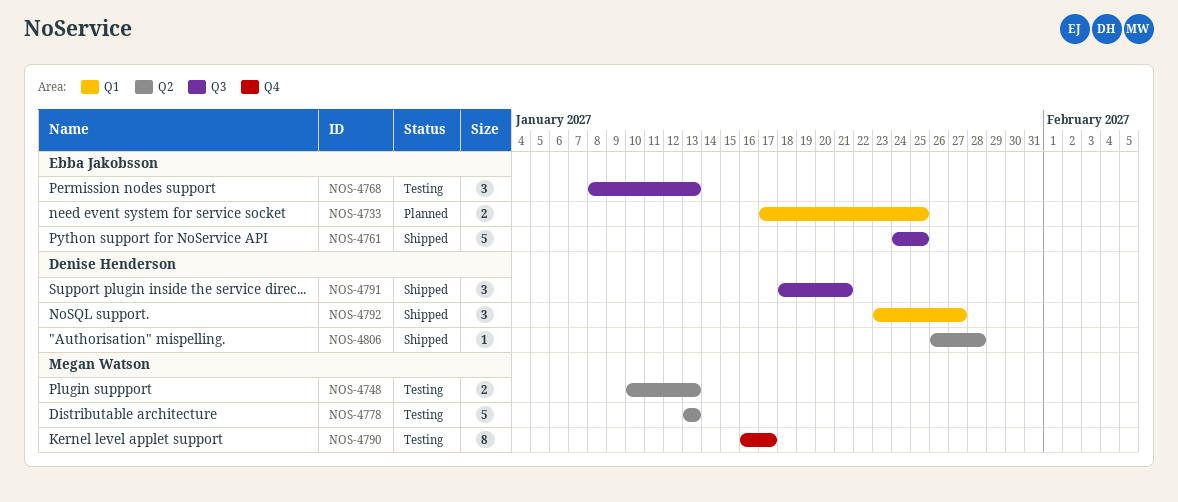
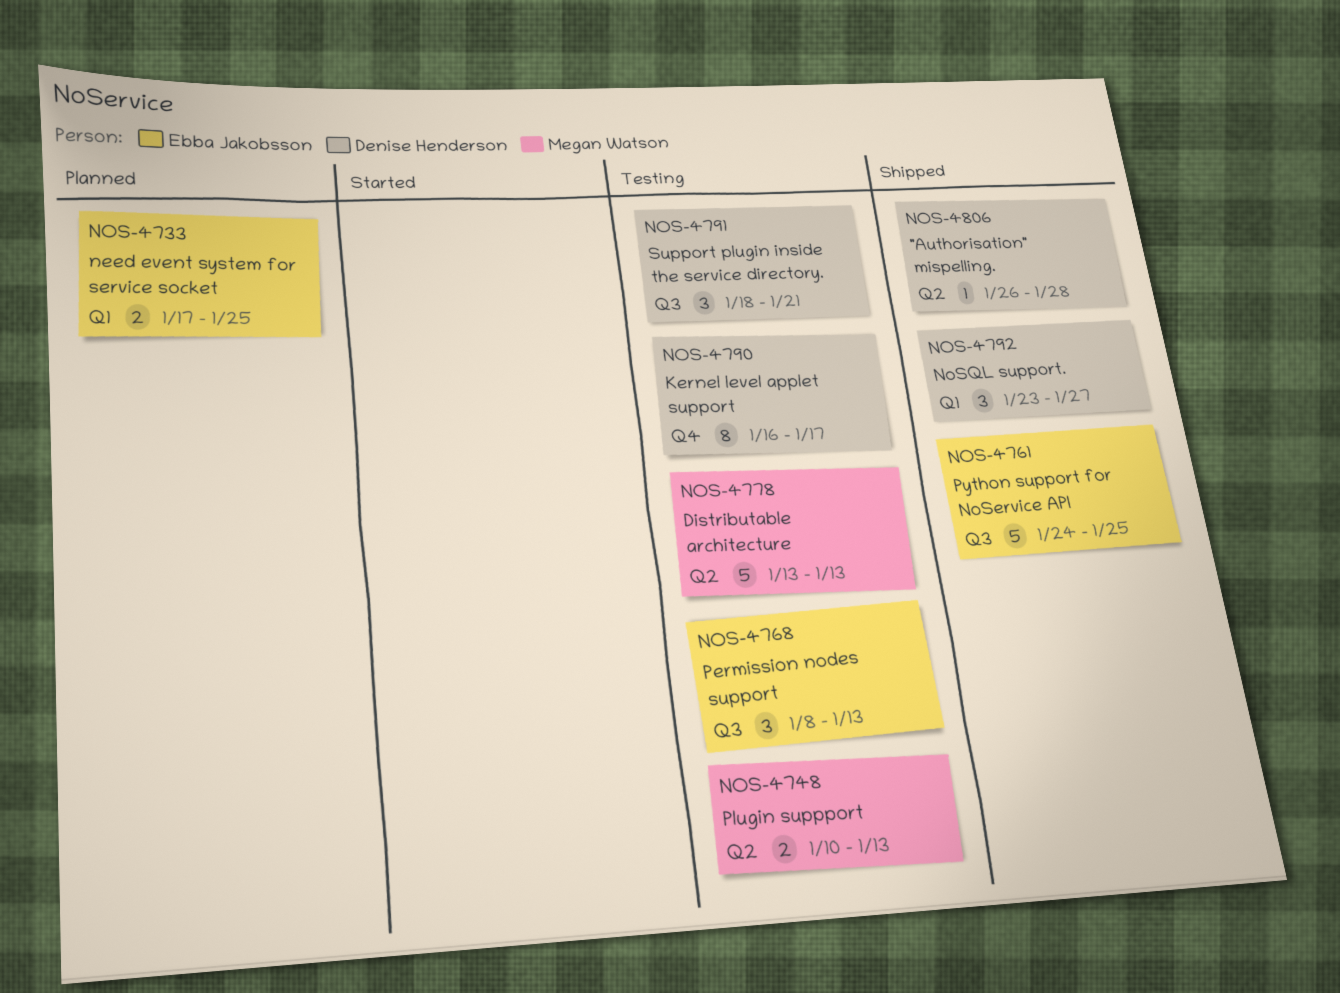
NOS-4790, owner: Megan Watson -> Denise Henderson
NOS-4791, status: Shipped -> Testing

